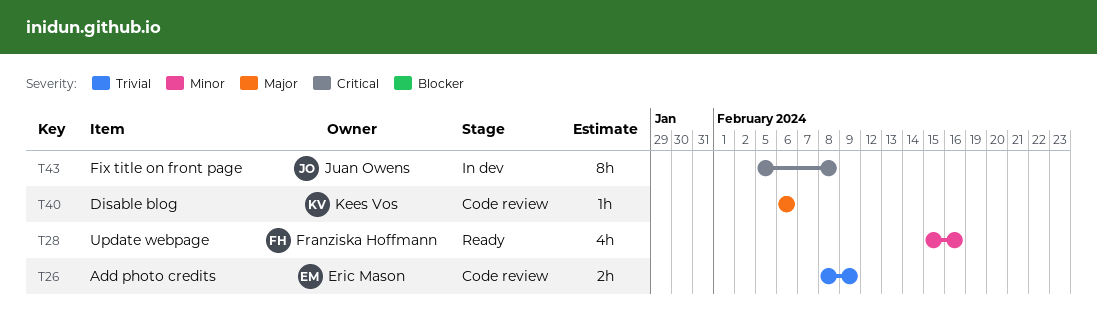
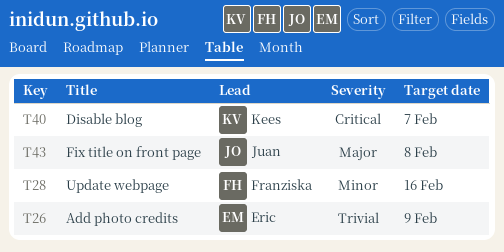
T40, priority: Major -> Critical
T40, due: Feb 6 -> Feb 7
T43, priority: Critical -> Major

